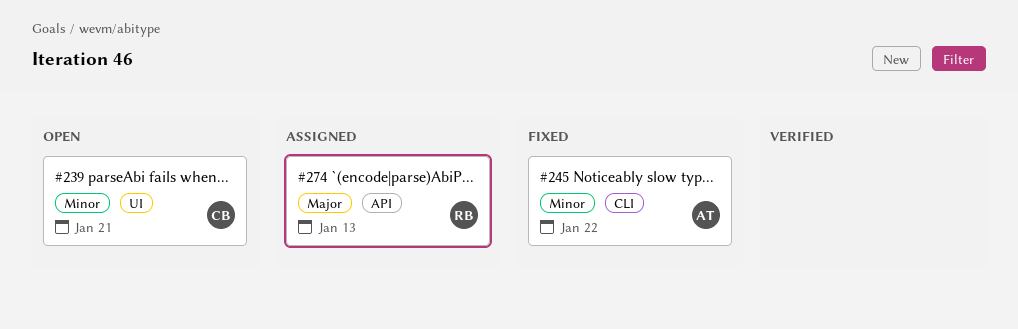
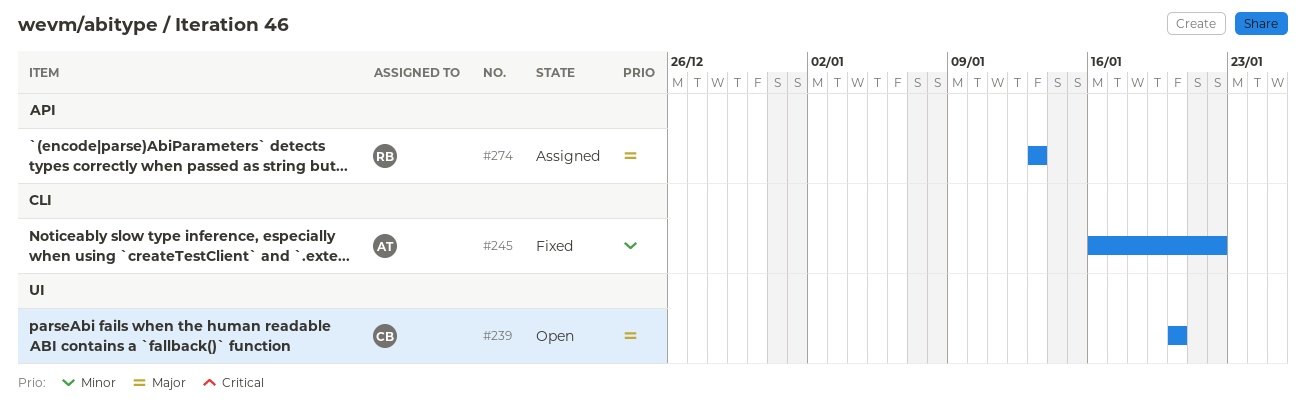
#239, priority: Minor -> Major
#239, due: Jan 21 -> Jan 20

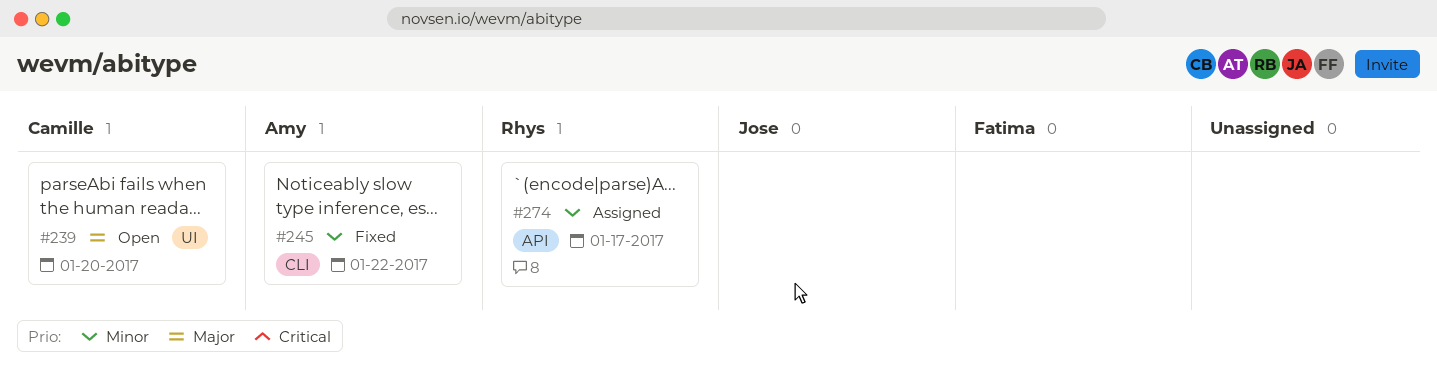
#274, priority: Major -> Minor
#274, due: Jan 13 -> Jan 17

